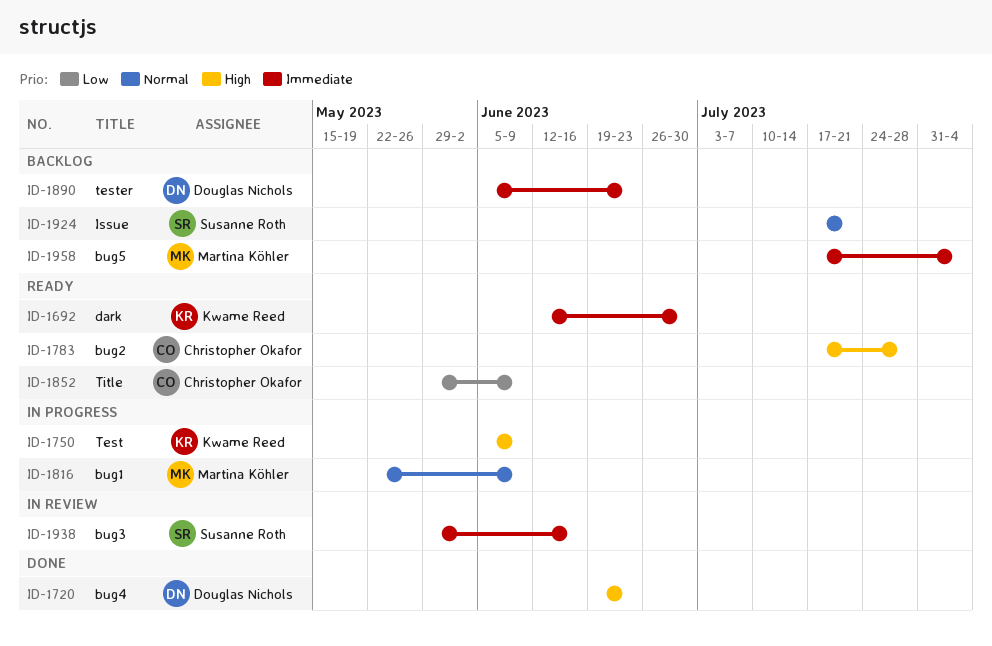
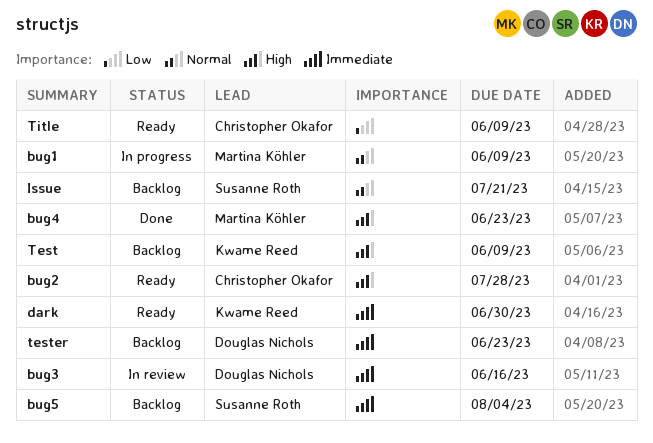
bug3, owner: Susanne Roth -> Douglas Nichols
bug4, owner: Douglas Nichols -> Martina Köhler
bug5, owner: Martina Köhler -> Susanne Roth
Test, status: In progress -> Backlog

